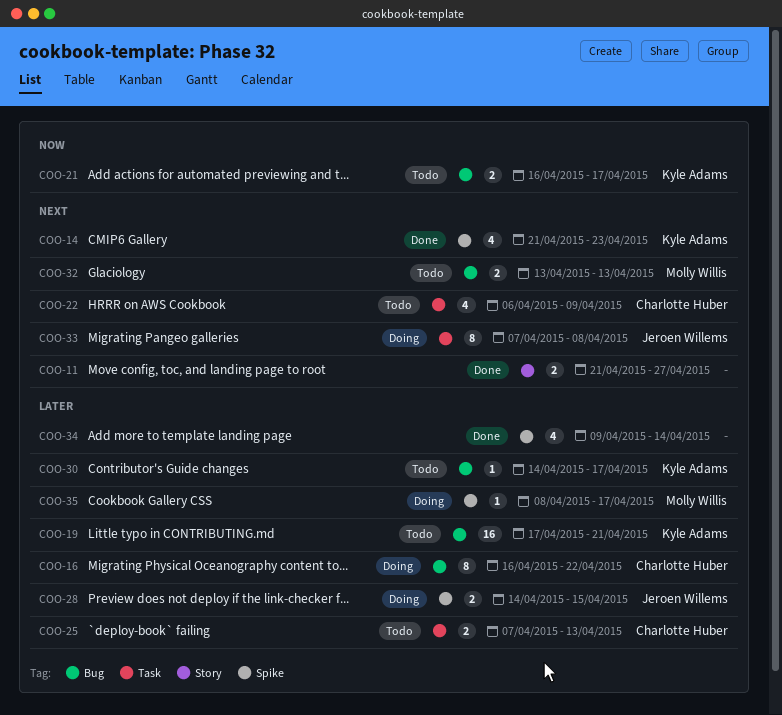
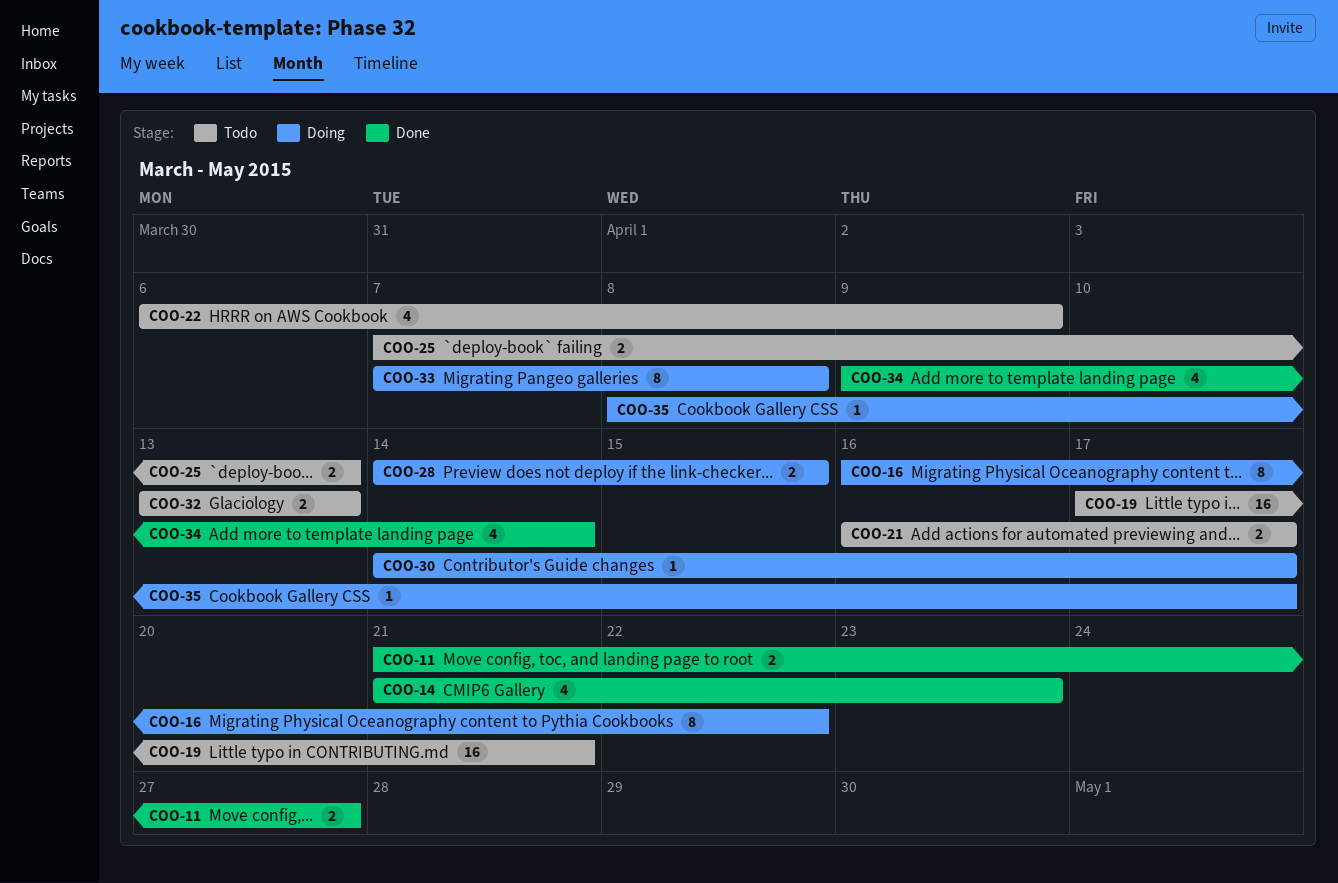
COO-30, status: Todo -> Doing

